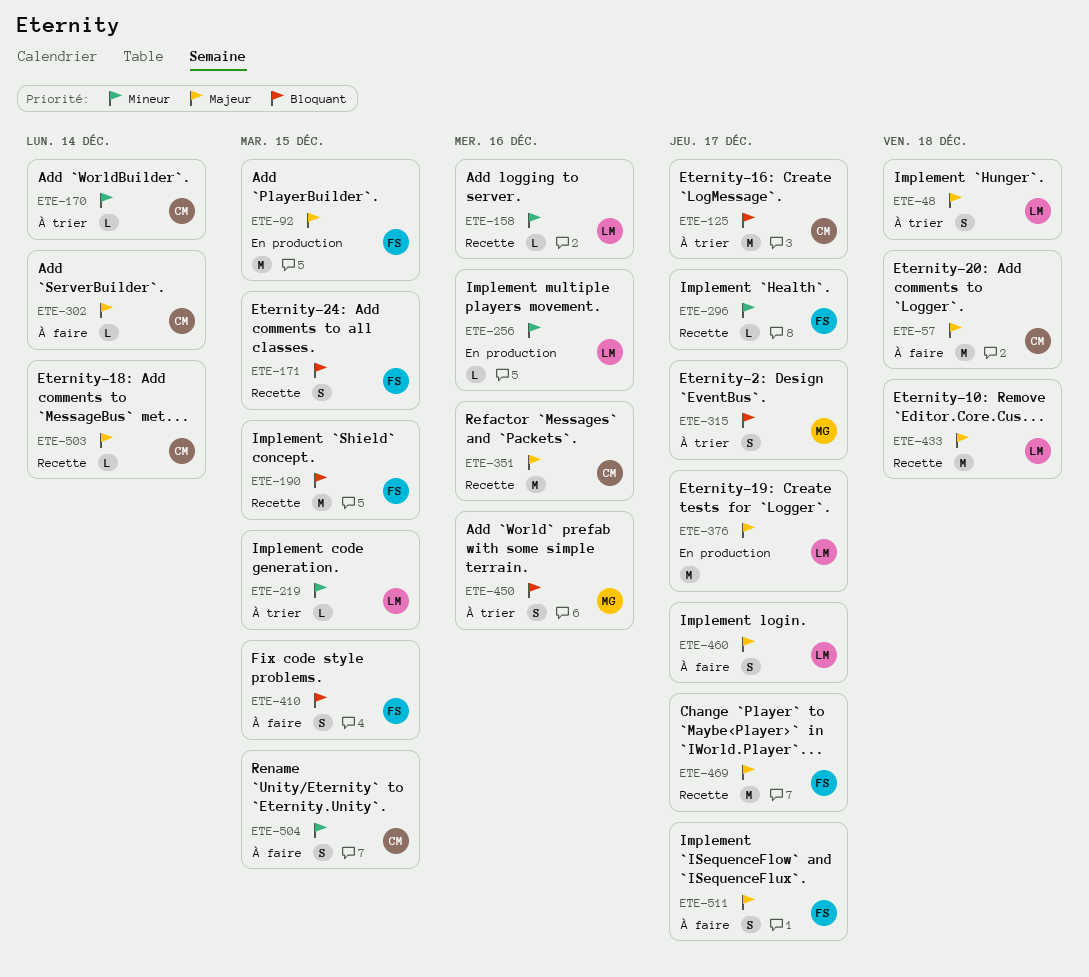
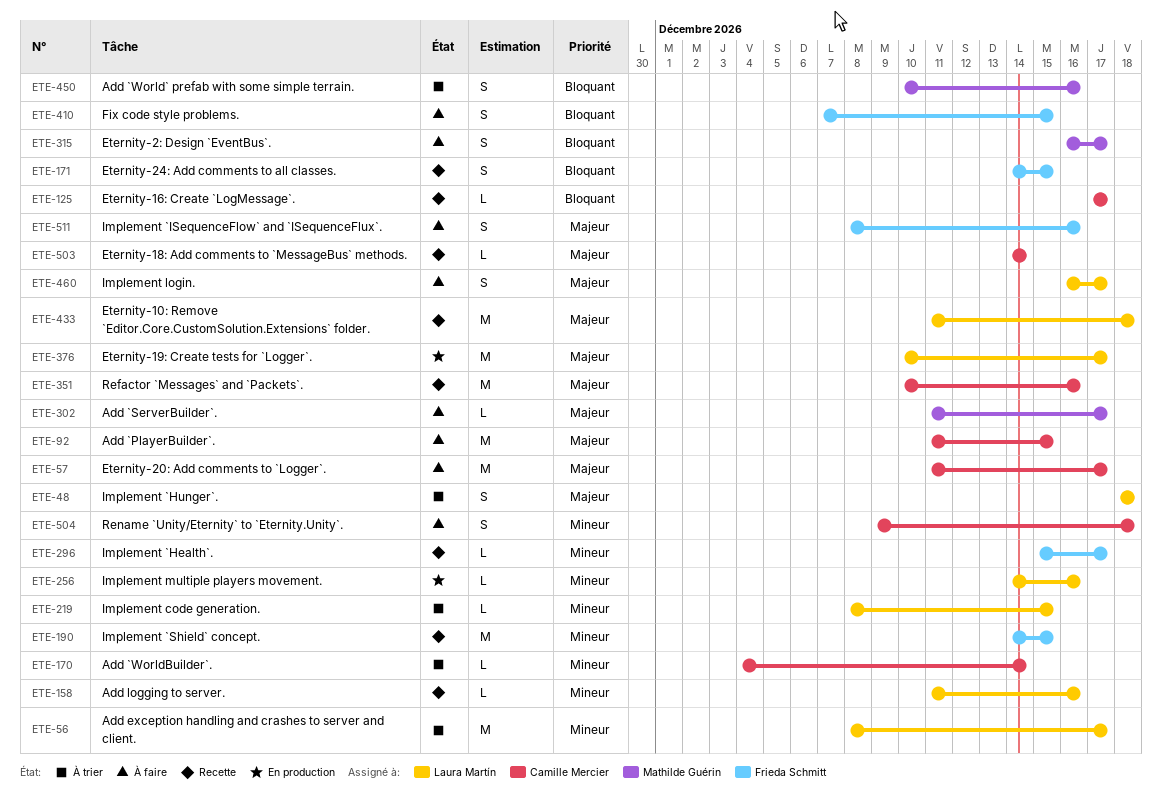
ETE-56: none -> present
ETE-57, due: Dec 18 -> Dec 17
ETE-92, status: En production -> À faire
ETE-92, owner: Frieda Schmitt -> Camille Mercier
ETE-125, status: À trier -> Recette
ETE-125, estimate: M -> L
ETE-190, priority: Bloquant -> Mineur
ETE-302, owner: Camille Mercier -> Mathilde Guérin
ETE-302, due: Dec 14 -> Dec 17
ETE-315, status: À trier -> À faire
ETE-469: present -> none
ETE-504, due: Dec 15 -> Dec 18
ETE-511, due: Dec 17 -> Dec 16

